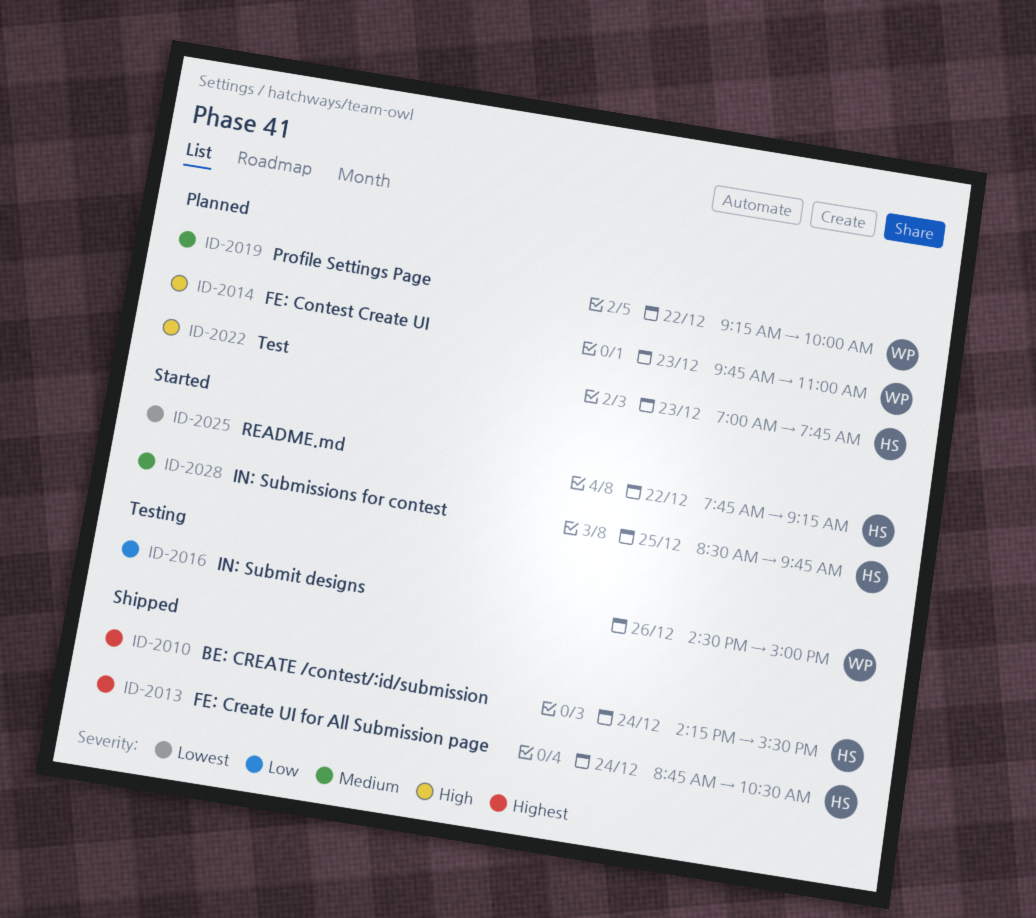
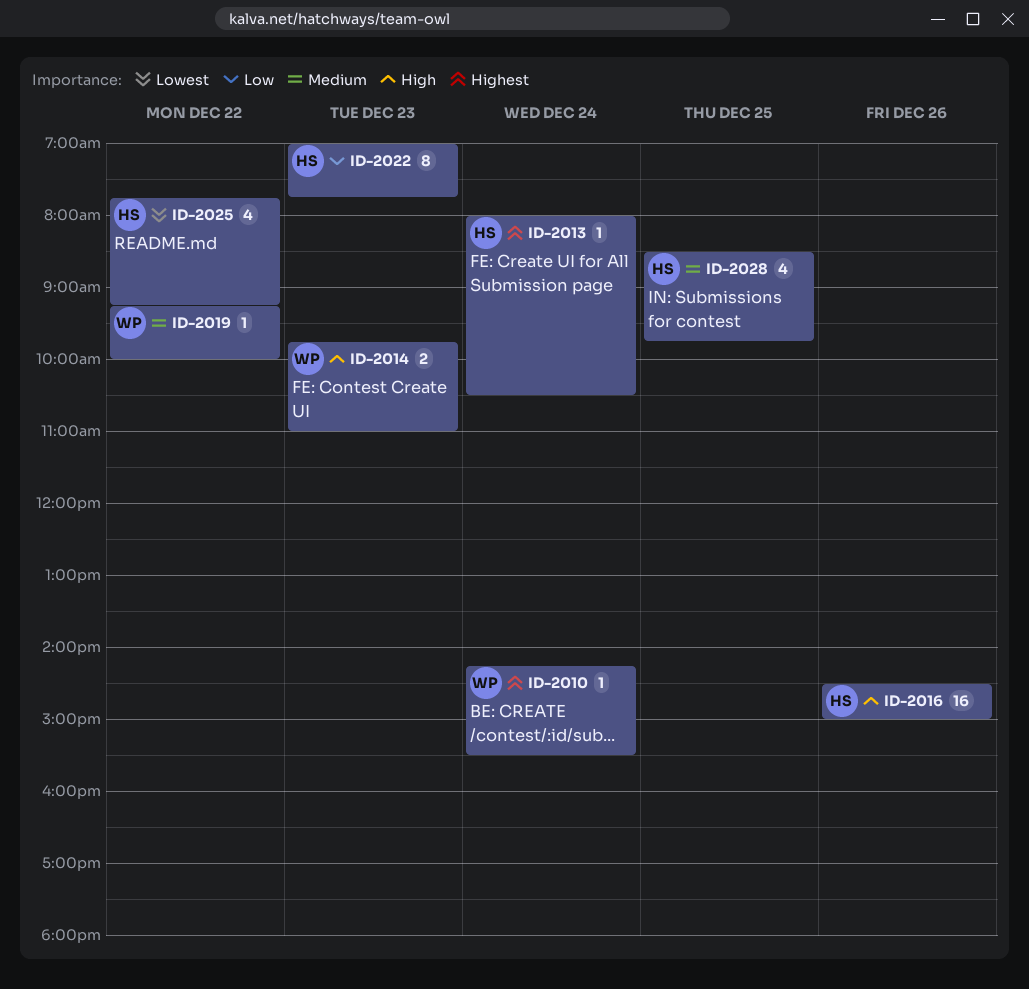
ID-2010, owner: HS -> WP
ID-2013, begins: 08:45 -> 08:00
ID-2016, owner: WP -> HS
ID-2016, priority: Low -> High
ID-2022, priority: High -> Low

